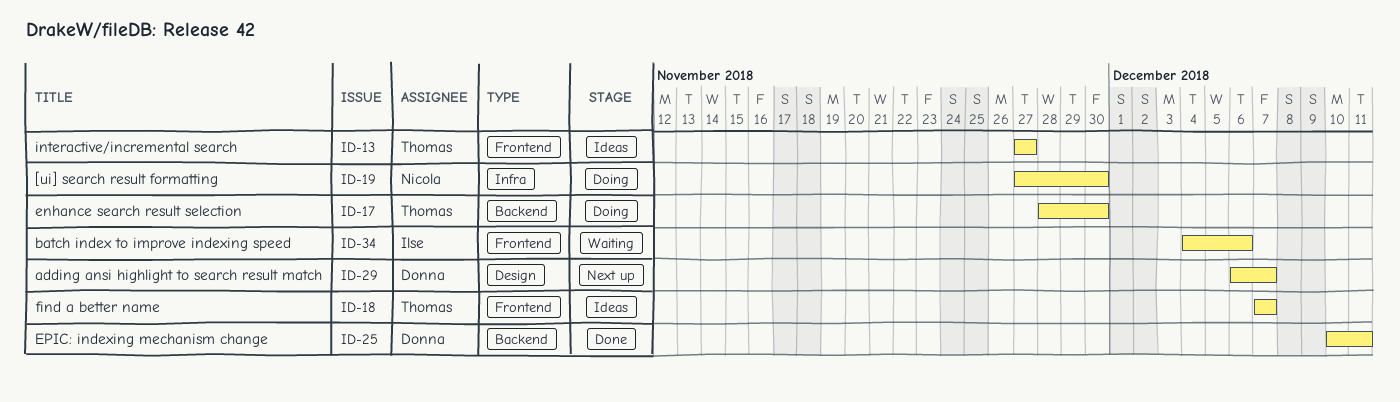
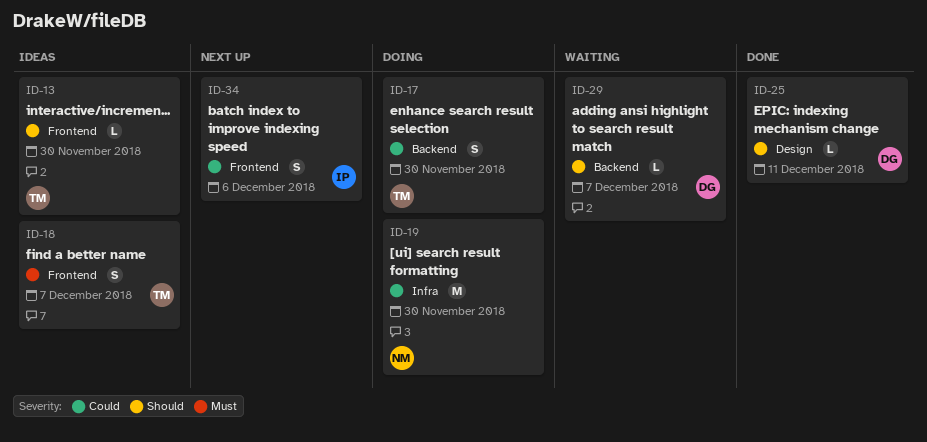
ID-13, due: Nov 27 -> Nov 30
ID-25, label: Backend -> Design
ID-29, status: Next up -> Waiting
ID-29, label: Design -> Backend
ID-34, status: Waiting -> Next up

